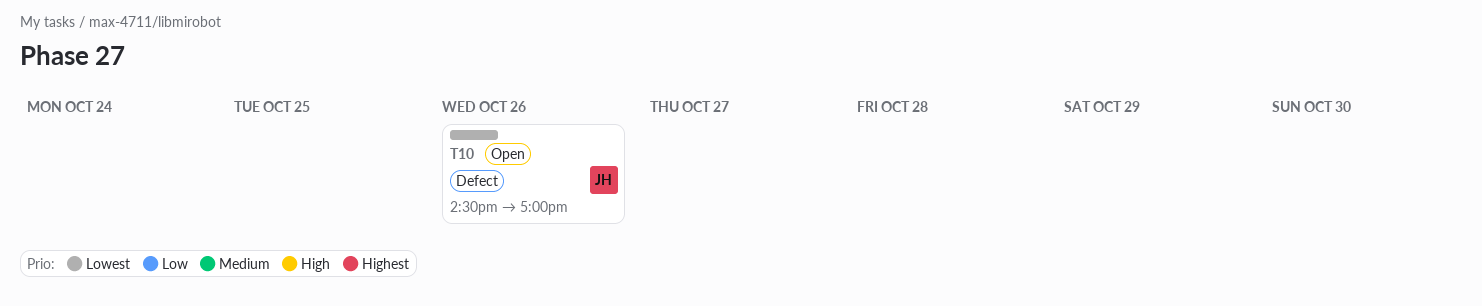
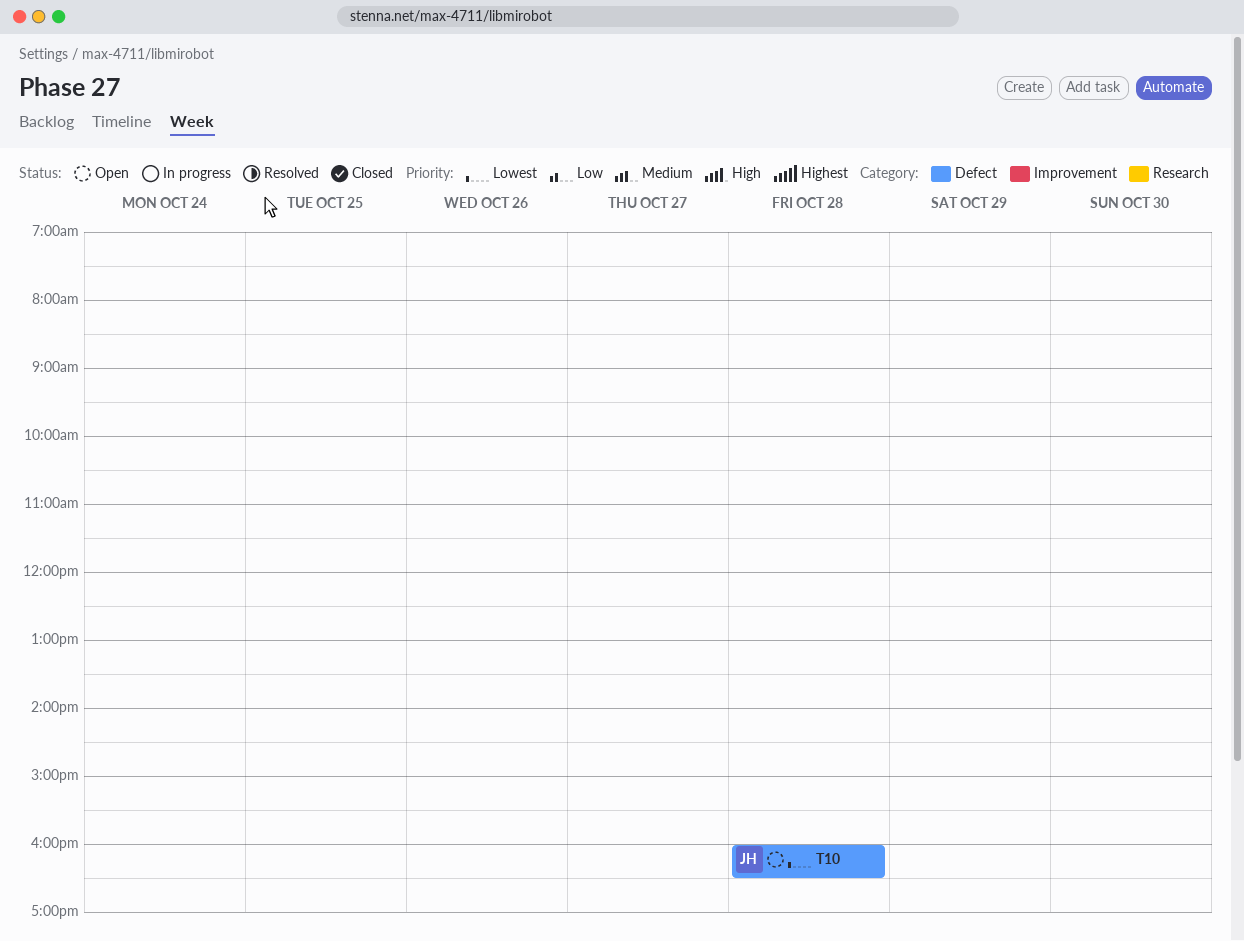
T10, day: Oct 26 -> Oct 28
T10, begins: 14:30 -> 16:00
T10, ends: 17:00 -> 16:30

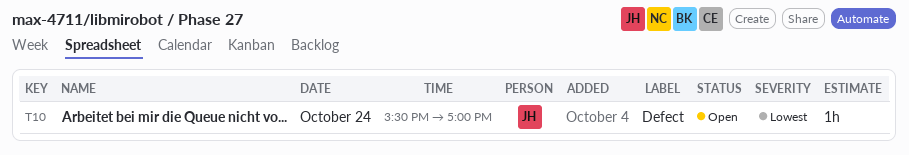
T10, day: Oct 28 -> Oct 24
T10, begins: 16:00 -> 15:30
T10, ends: 16:30 -> 17:00

